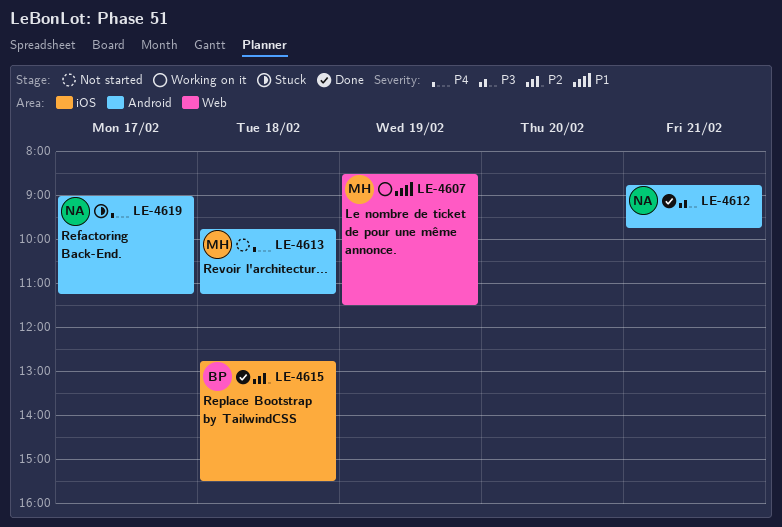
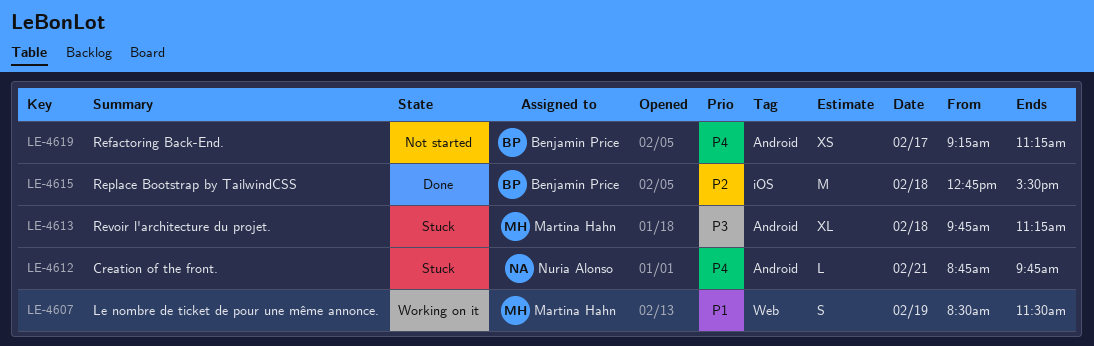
LE-4612, status: Done -> Stuck
LE-4612, priority: P3 -> P4
LE-4613, status: Not started -> Stuck
LE-4613, priority: P4 -> P3
LE-4619, status: Stuck -> Not started
LE-4619, owner: Nuria Alonso -> Benjamin Price
LE-4619, begins: 09:00 -> 09:15

